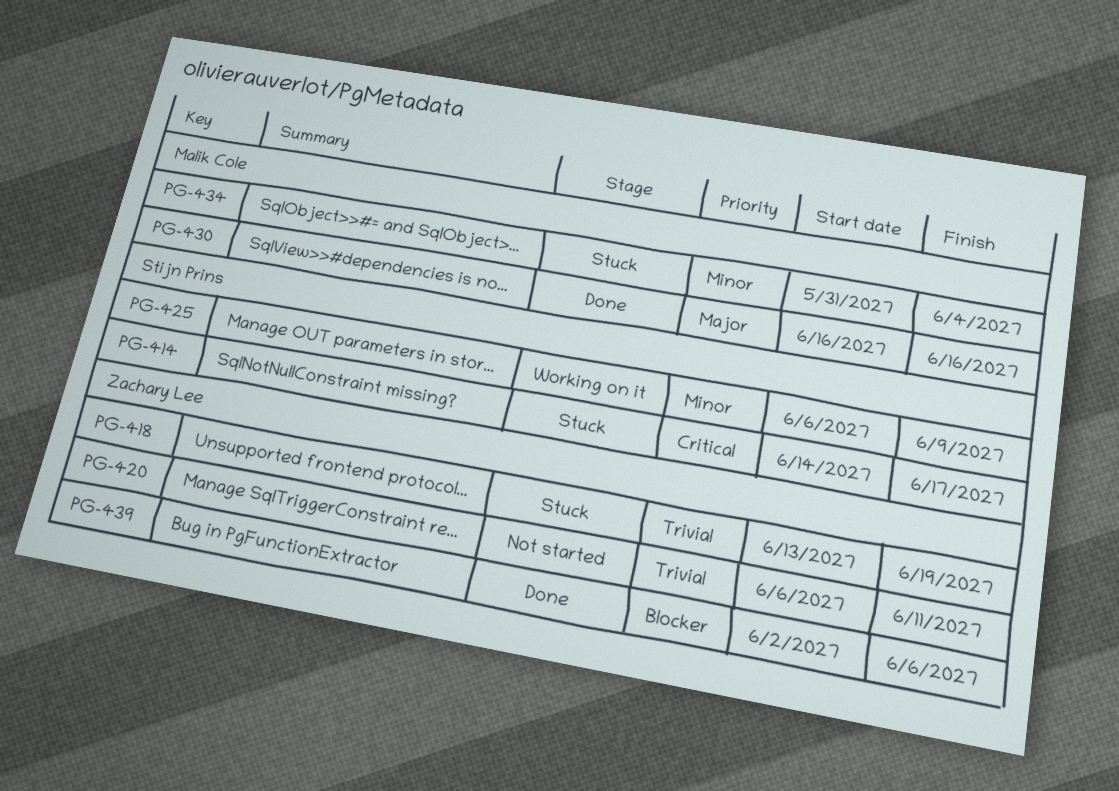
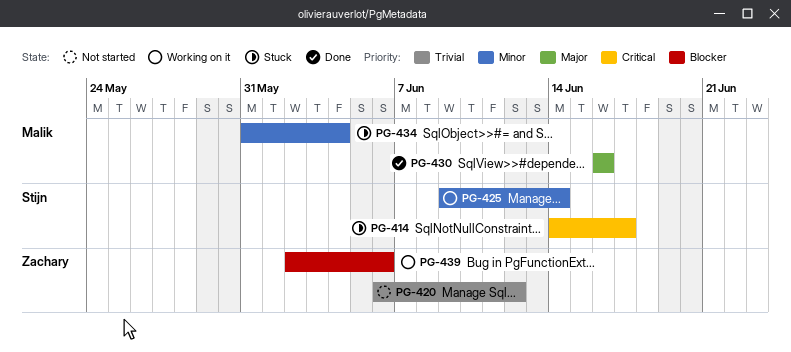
PG-418: present -> none
PG-420, due: Jun 11 -> Jun 12
PG-425, start: Jun 6 -> Jun 9
PG-425, due: Jun 9 -> Jun 14
PG-439, status: Done -> Working on it

